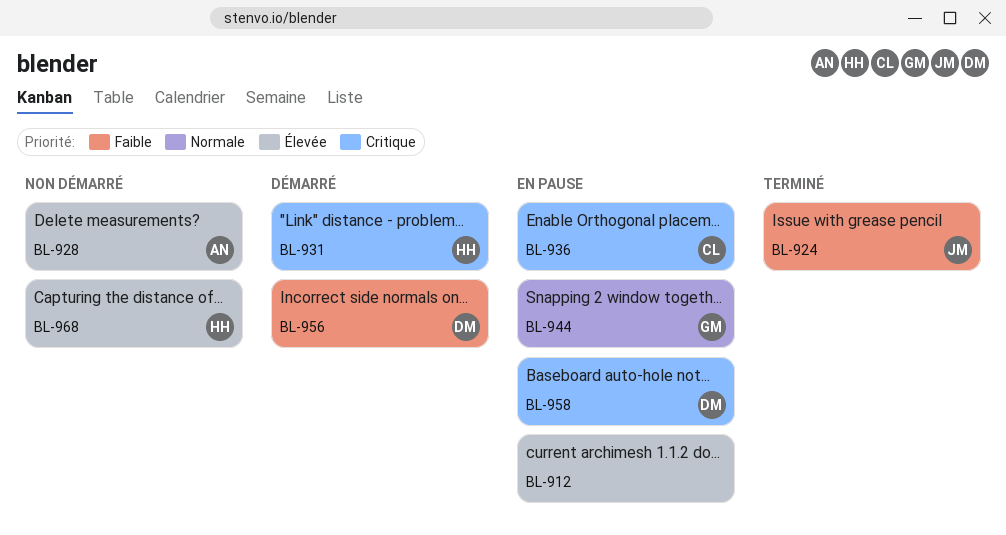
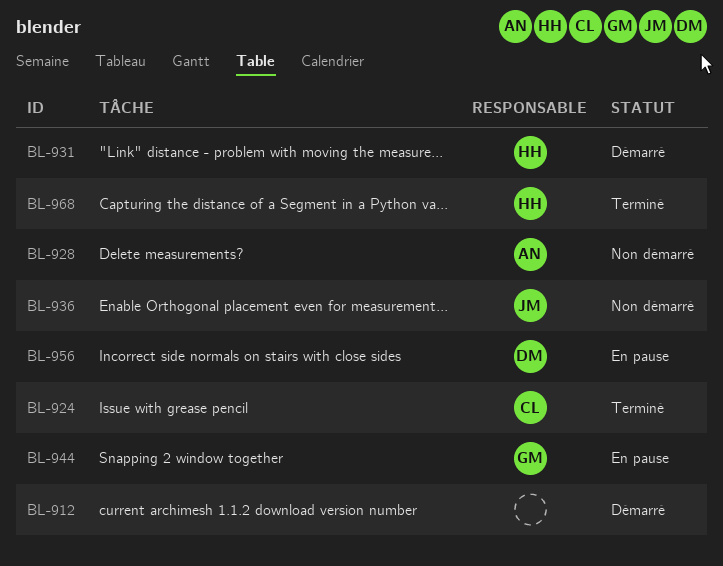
BL-912, status: En pause -> Démarré
BL-924, owner: JM -> CL
BL-936, status: En pause -> Non démarré
BL-936, owner: CL -> JM
BL-956, status: Démarré -> En pause
BL-958: present -> none
BL-968, status: Non démarré -> Terminé

